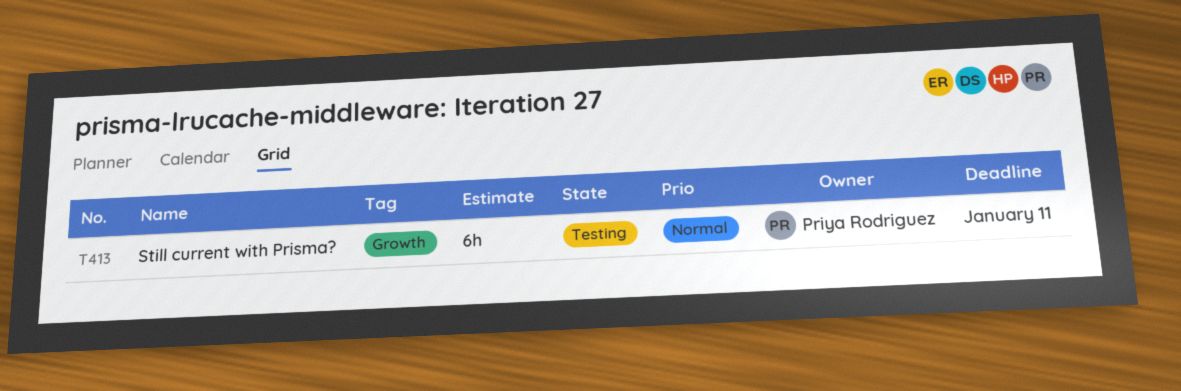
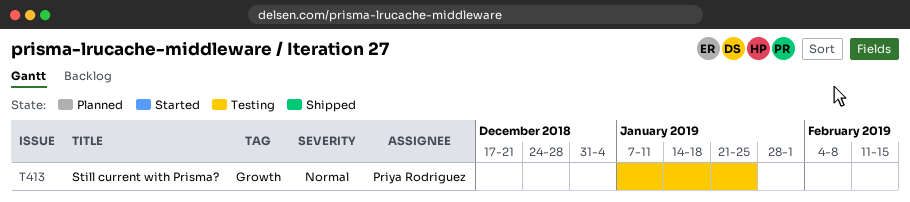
T413, due: Jan 11 -> Jan 25

